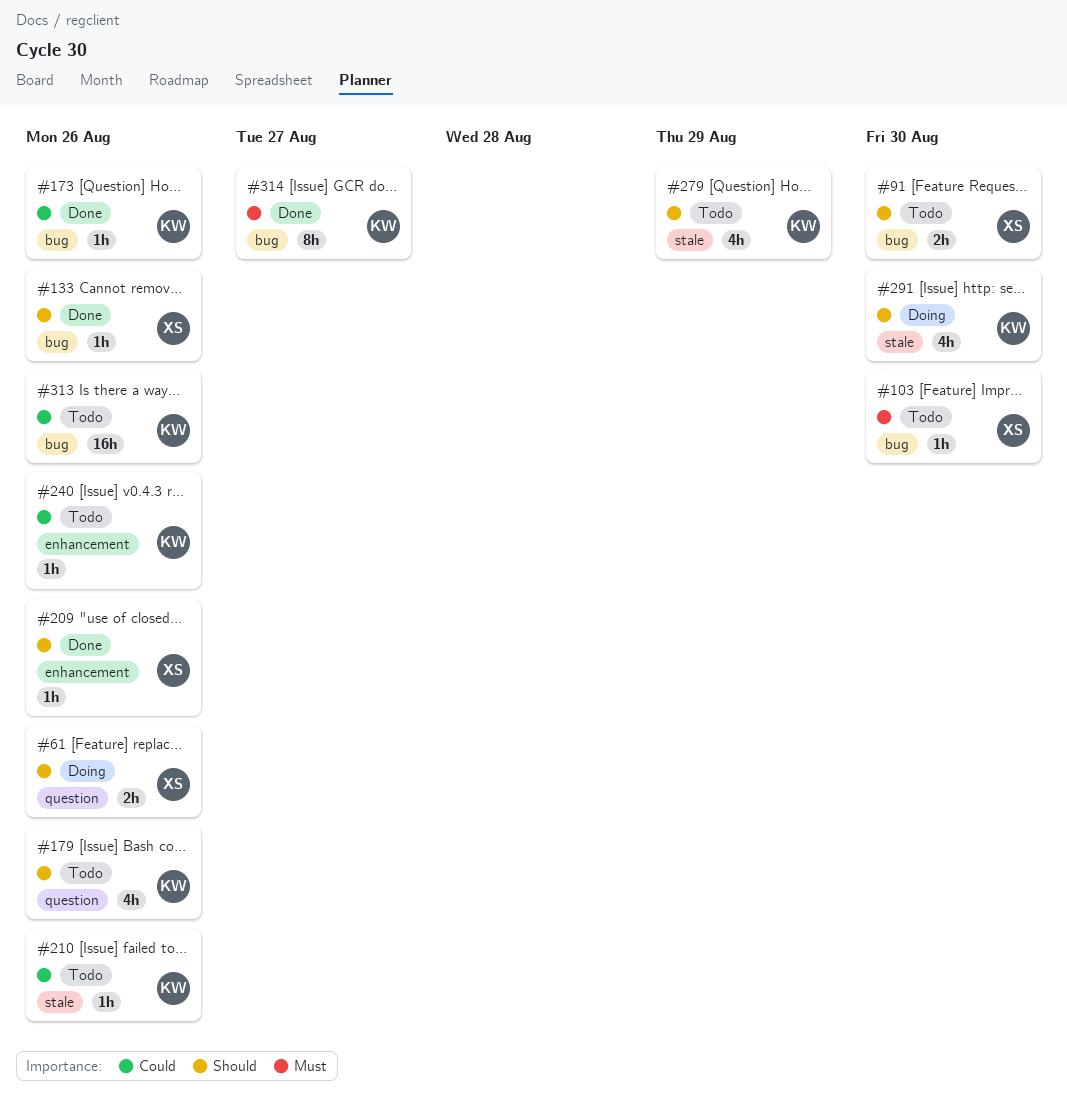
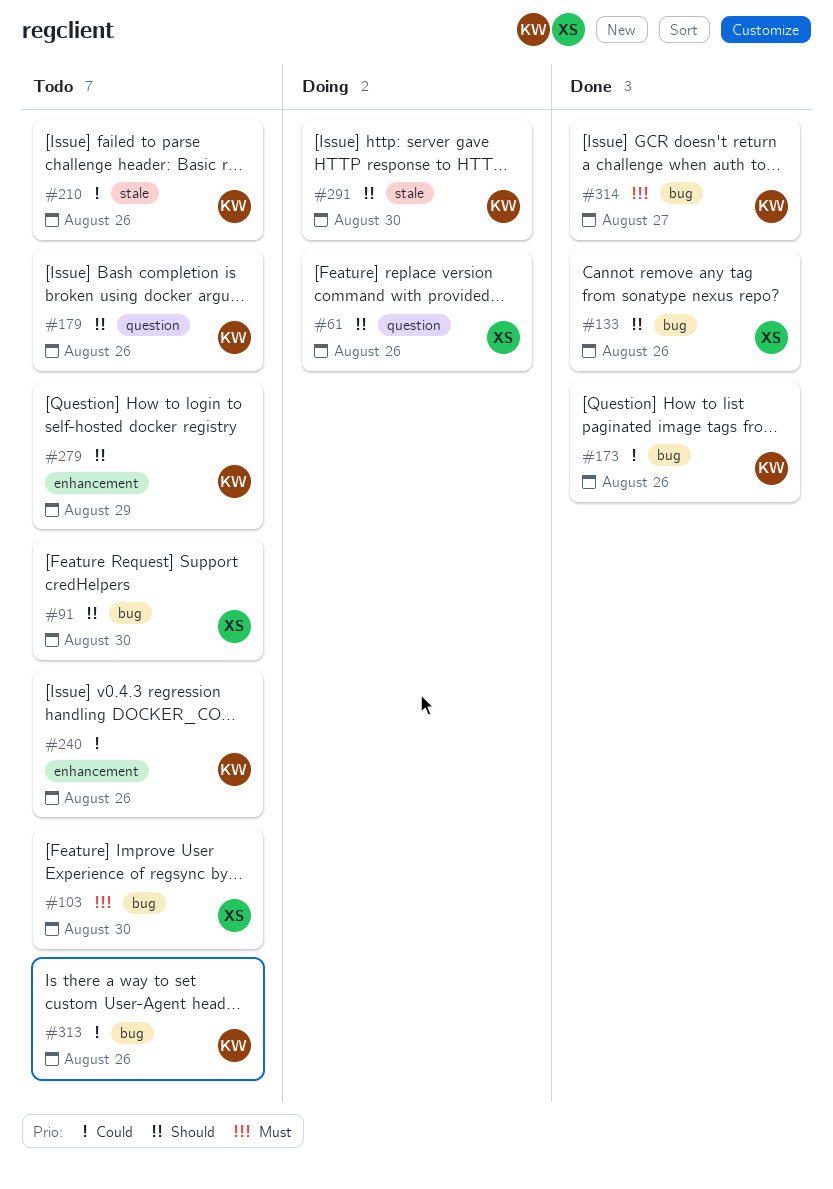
#209: present -> none
#279, label: stale -> enhancement

